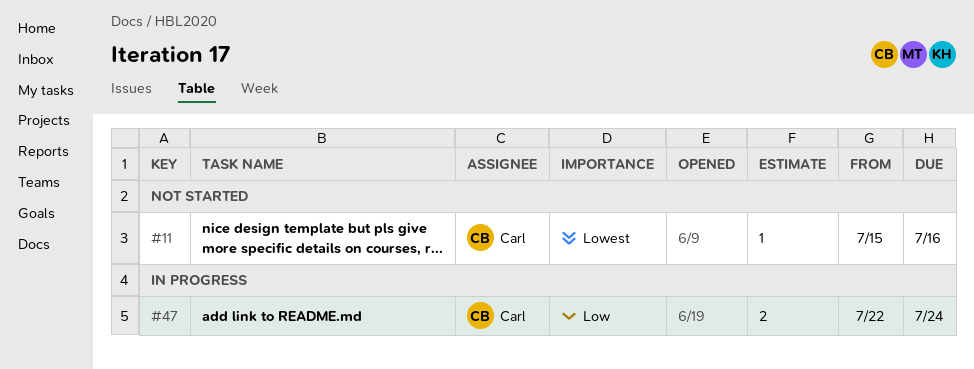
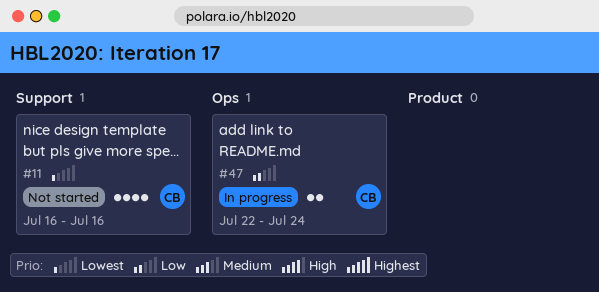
#11, estimate: 1 -> 4
#11, start: Jul 15 -> Jul 16

